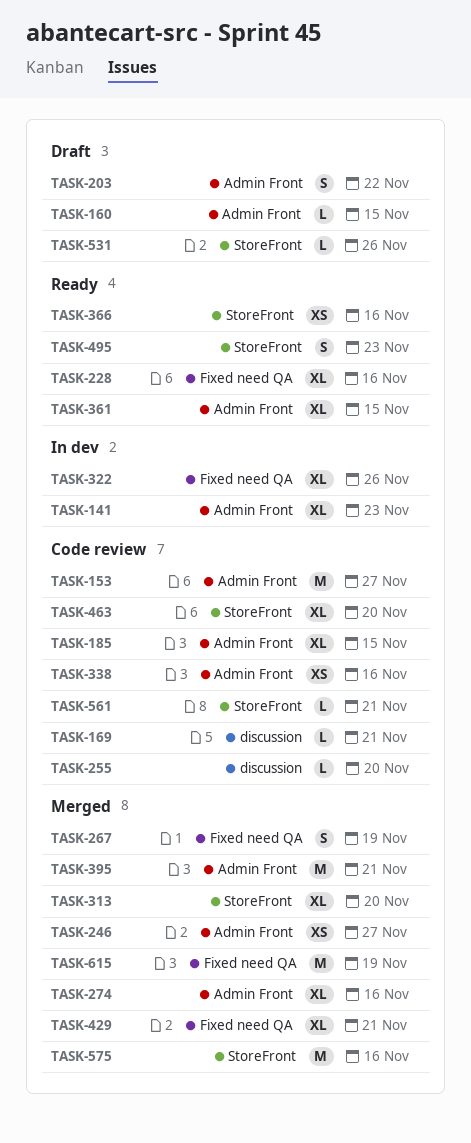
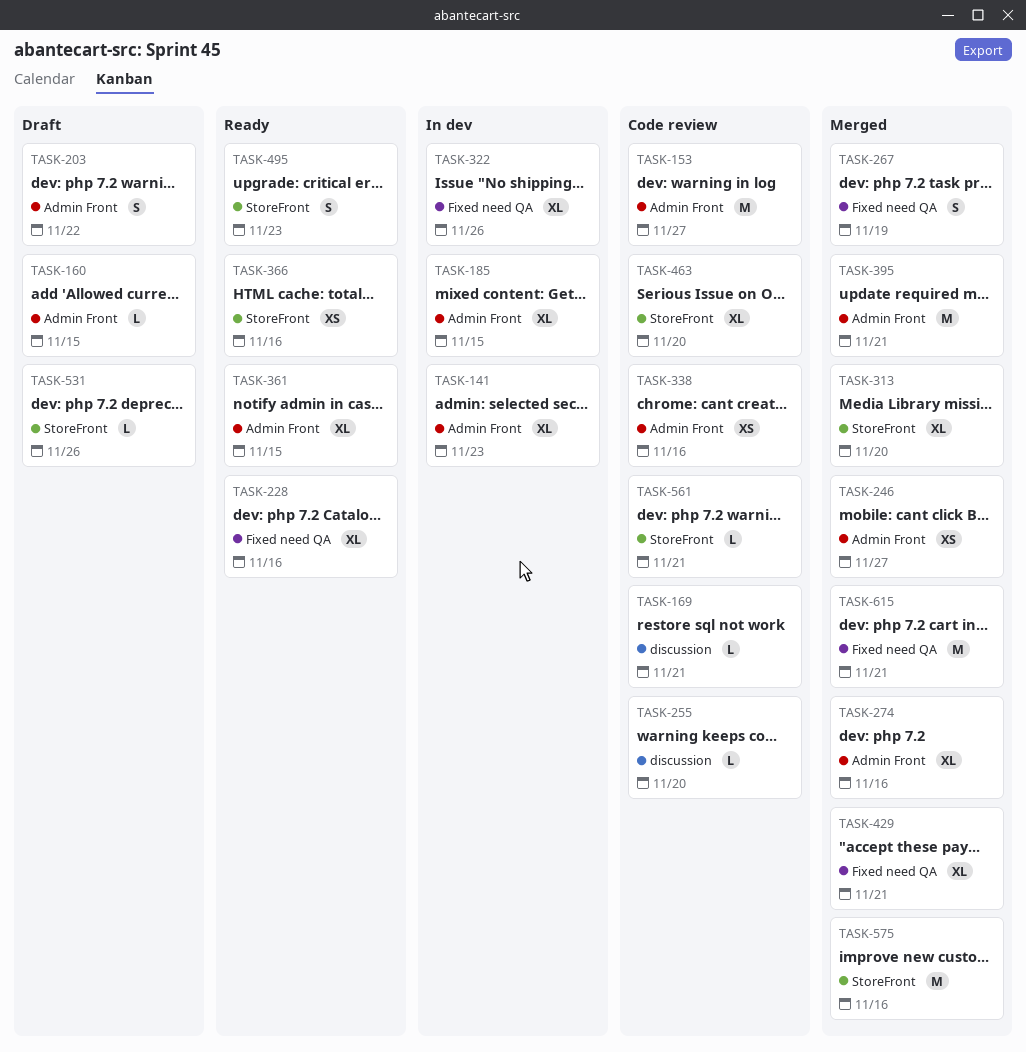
TASK-185, status: Code review -> In dev
TASK-615, due: Nov 19 -> Nov 21

